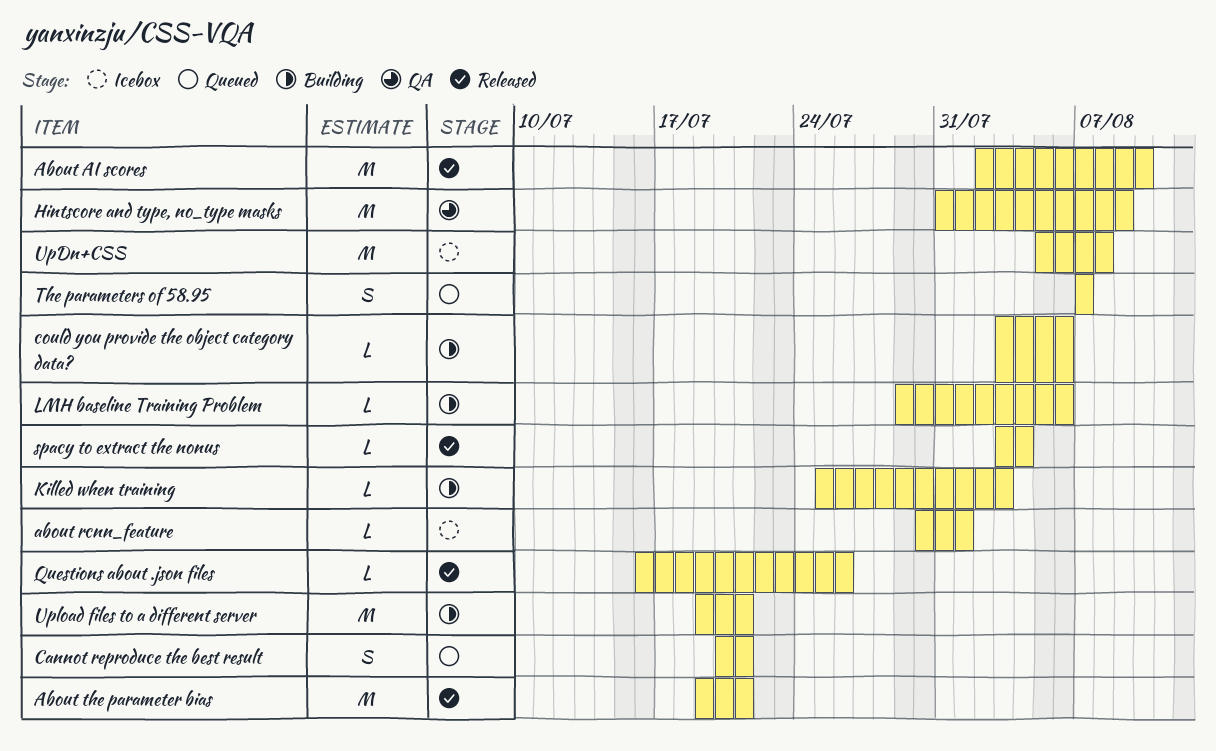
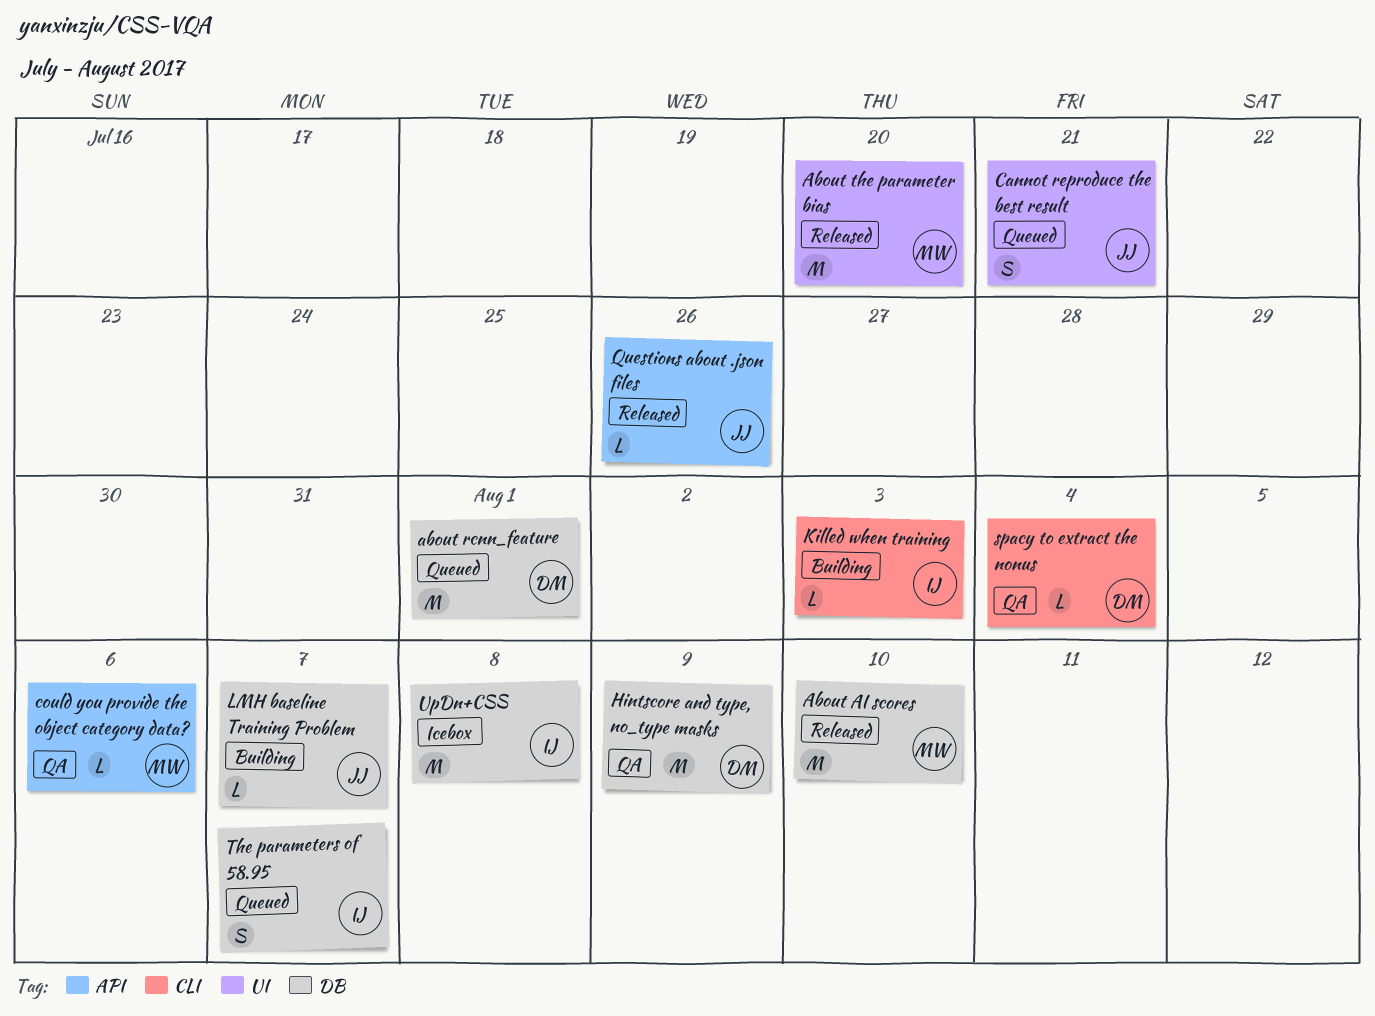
about rcnn_feature, status: Icebox -> Queued
about rcnn_feature, estimate: L -> M
About the parameter bias, due: Jul 21 -> Jul 20
could you provide the object category data?, status: Building -> QA
LMH baseline Training Problem, due: Aug 6 -> Aug 7
spacy to extract the nonus, status: Released -> QA
Upload files to a different server: present -> none

